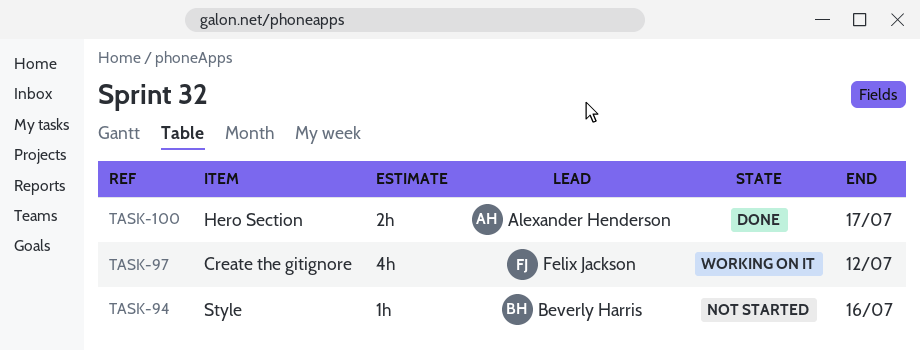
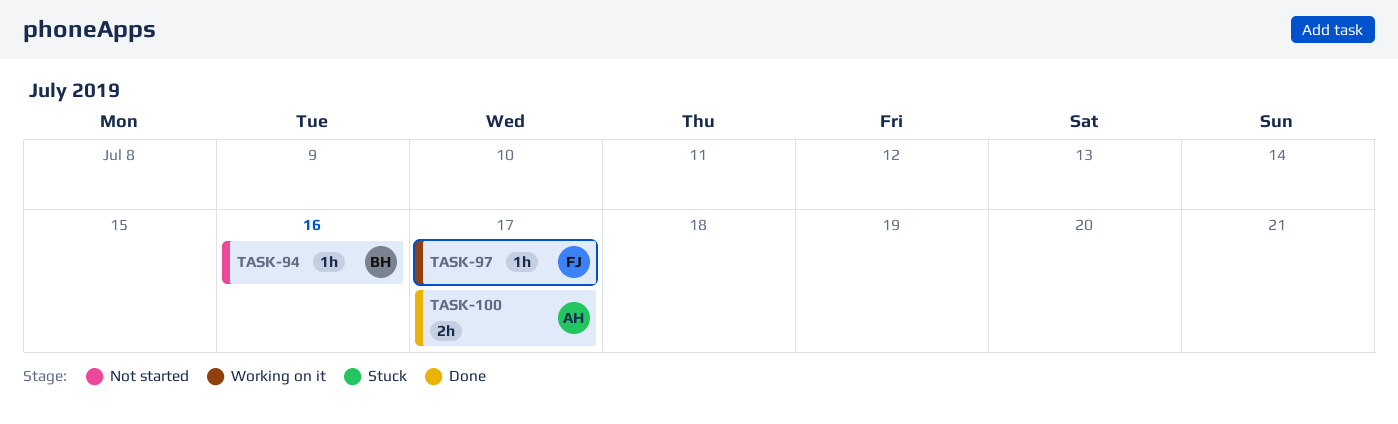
TASK-97, estimate: 4h -> 1h
TASK-97, due: Jul 12 -> Jul 17

